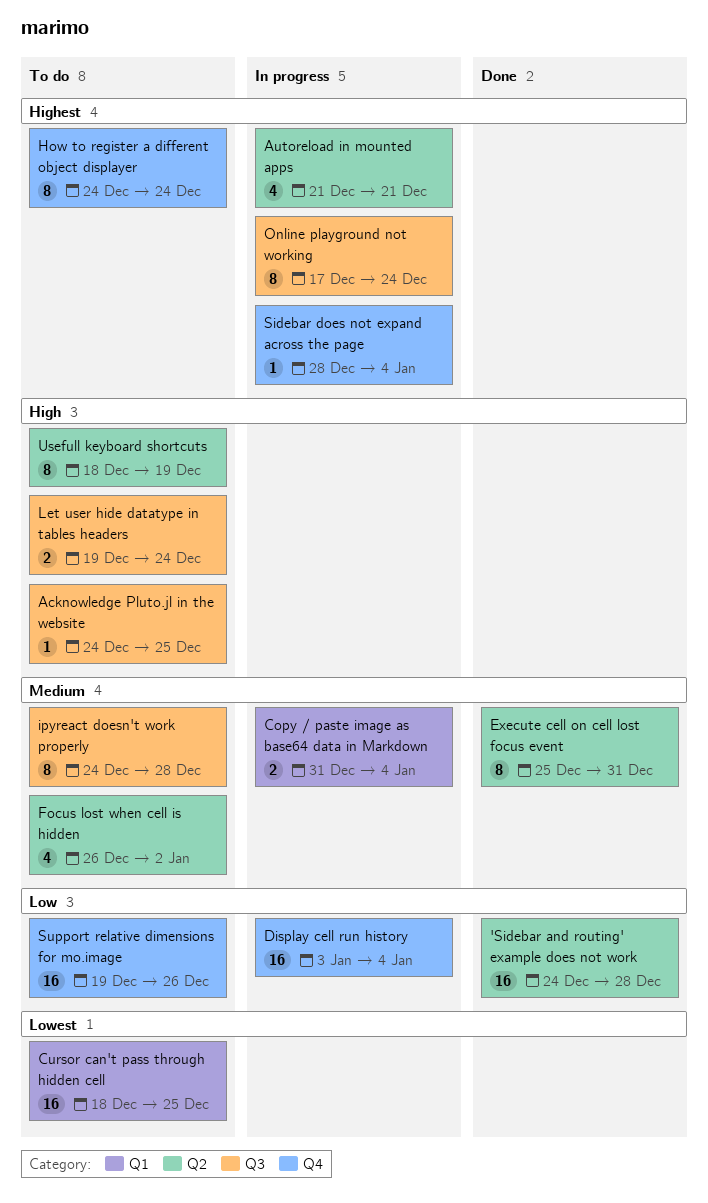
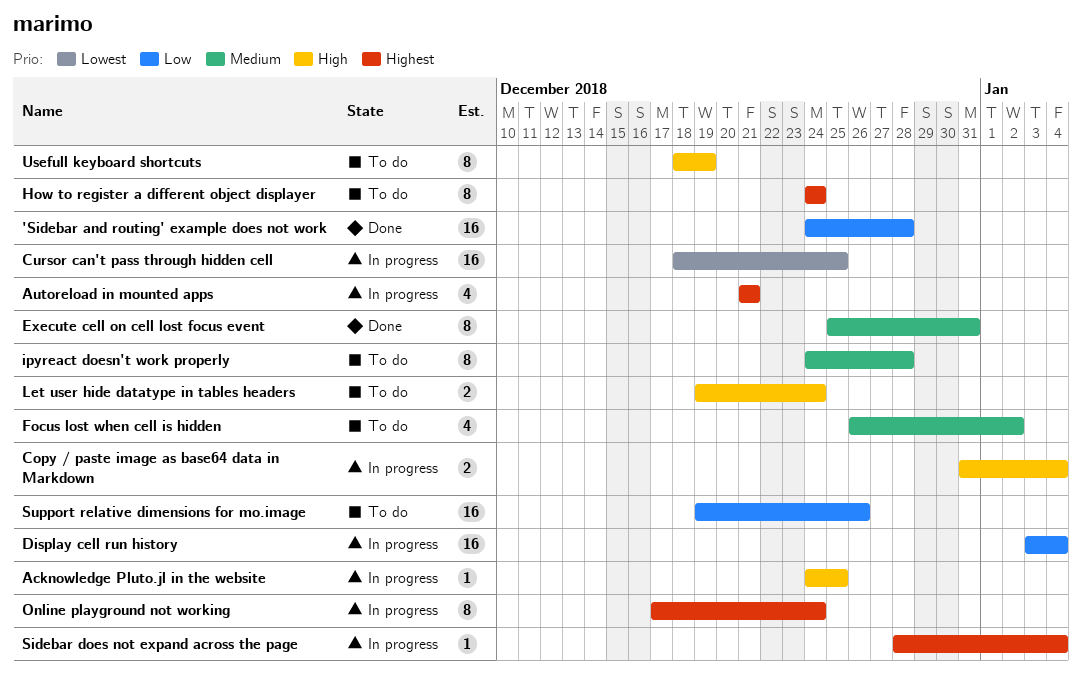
Acknowledge Pluto.jl in the website, status: To do -> In progress
Copy / paste image as base64 data in Markdown, priority: Medium -> High
Cursor can't pass through hidden cell, status: To do -> In progress

